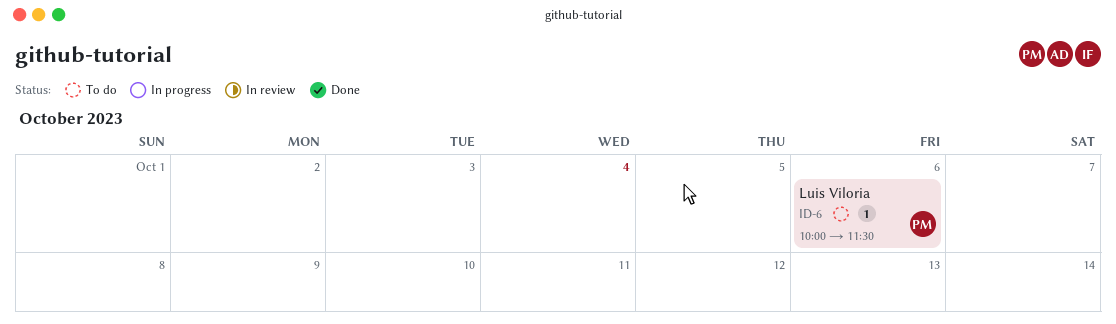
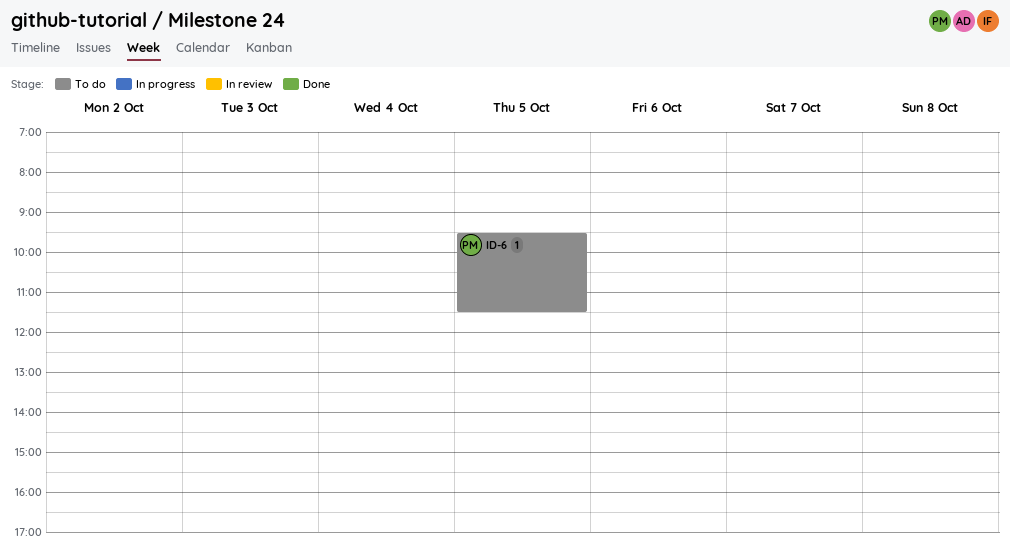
ID-6, day: Oct 6 -> Oct 5
ID-6, begins: 10:00 -> 09:30

